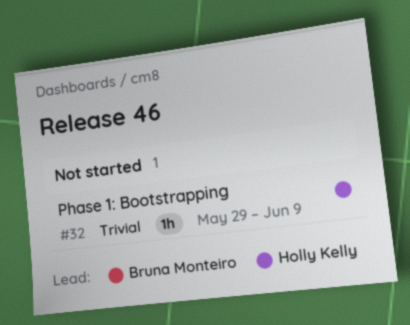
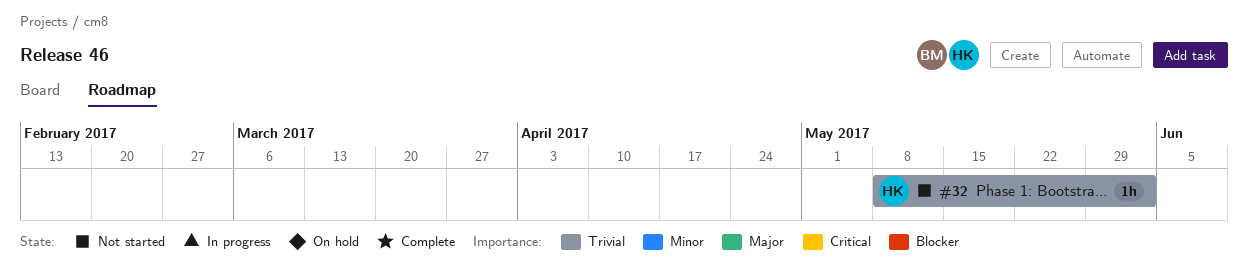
#32, start: May 29 -> May 8
#32, due: Jun 9 -> Jun 2

